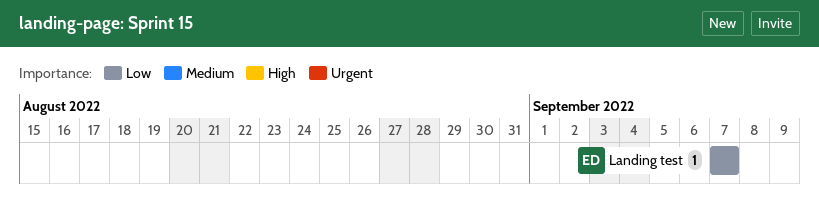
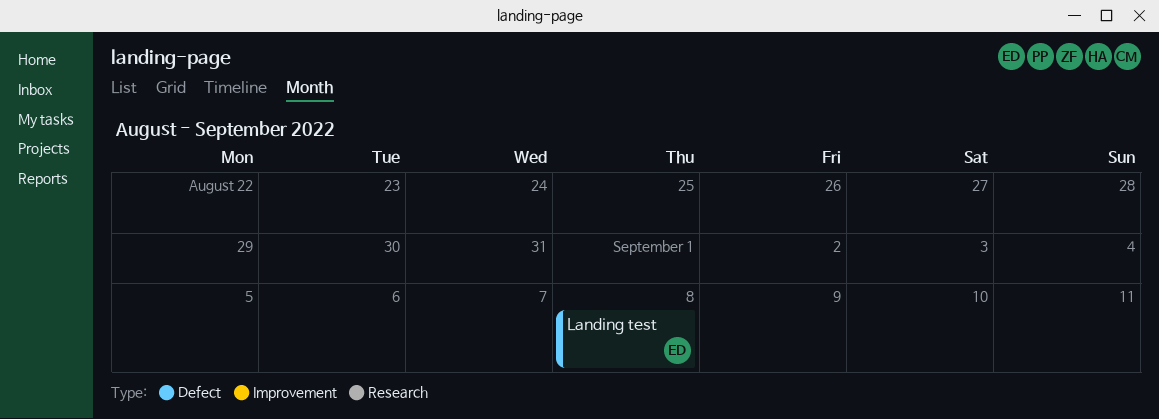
Landing test, due: Sep 7 -> Sep 8

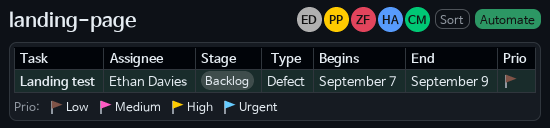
Landing test, due: Sep 8 -> Sep 9

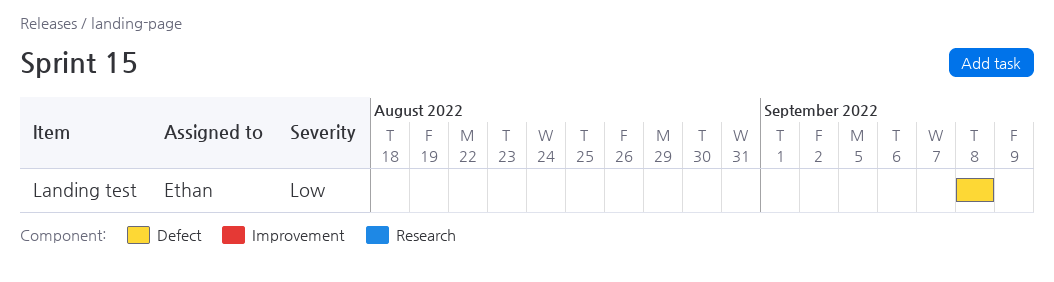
Landing test, start: Sep 7 -> Sep 8
Landing test, due: Sep 9 -> Sep 8

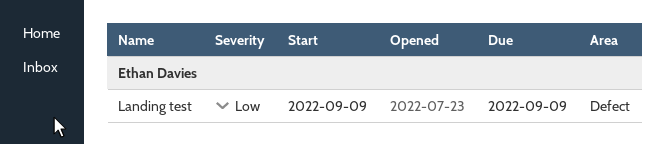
Landing test, start: Sep 8 -> Sep 9
Landing test, due: Sep 8 -> Sep 9

